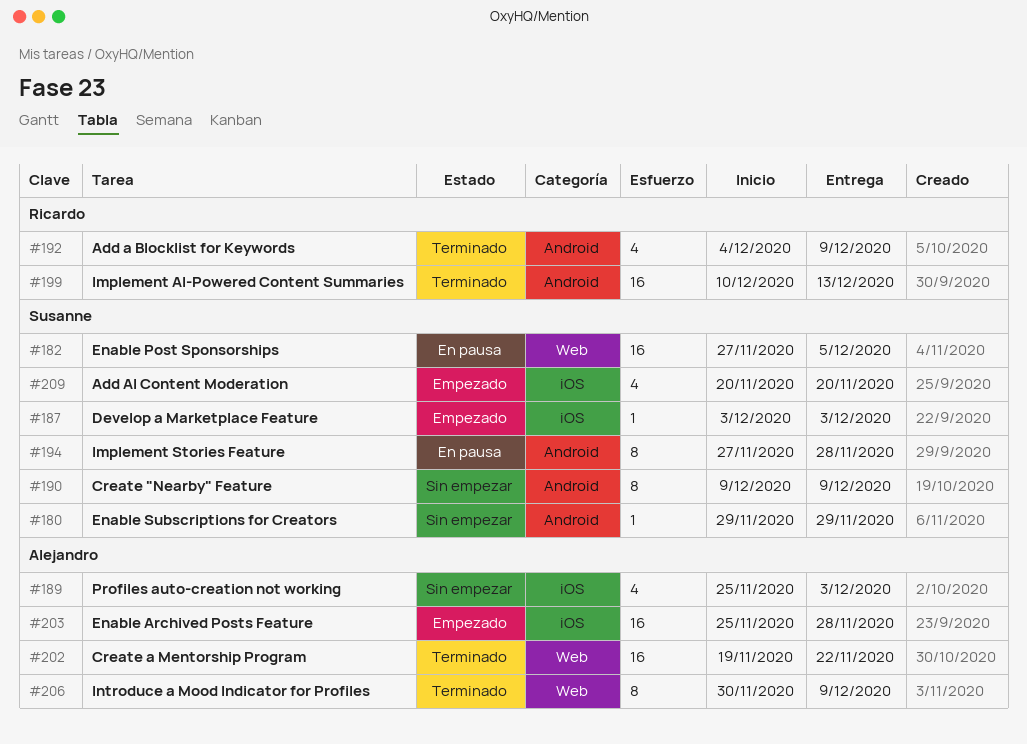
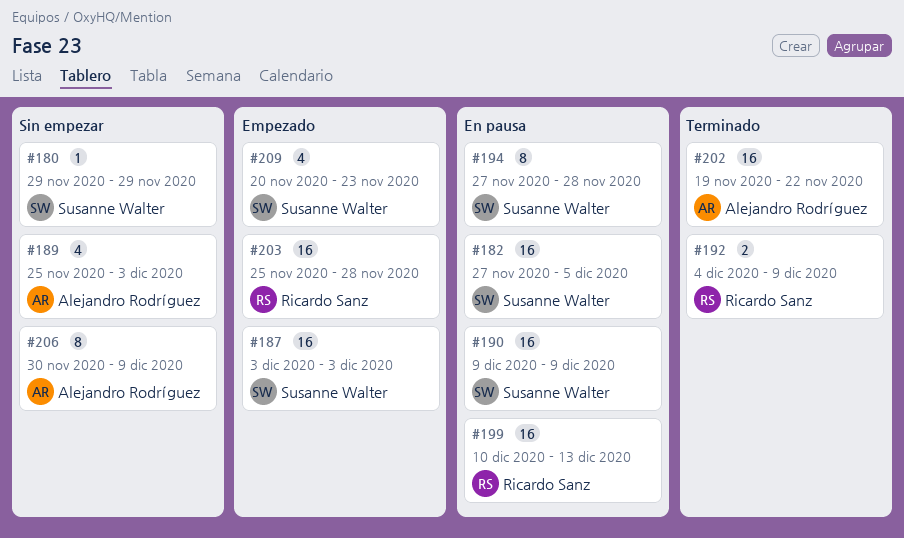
#187, estimate: 1 -> 16
#190, status: Sin empezar -> En pausa
#190, estimate: 8 -> 16
#192, estimate: 4 -> 2
#199, status: Terminado -> En pausa
#203, owner: Alejandro Rodríguez -> Ricardo Sanz
#206, status: Terminado -> Sin empezar
#209, due: Nov 20 -> Nov 23

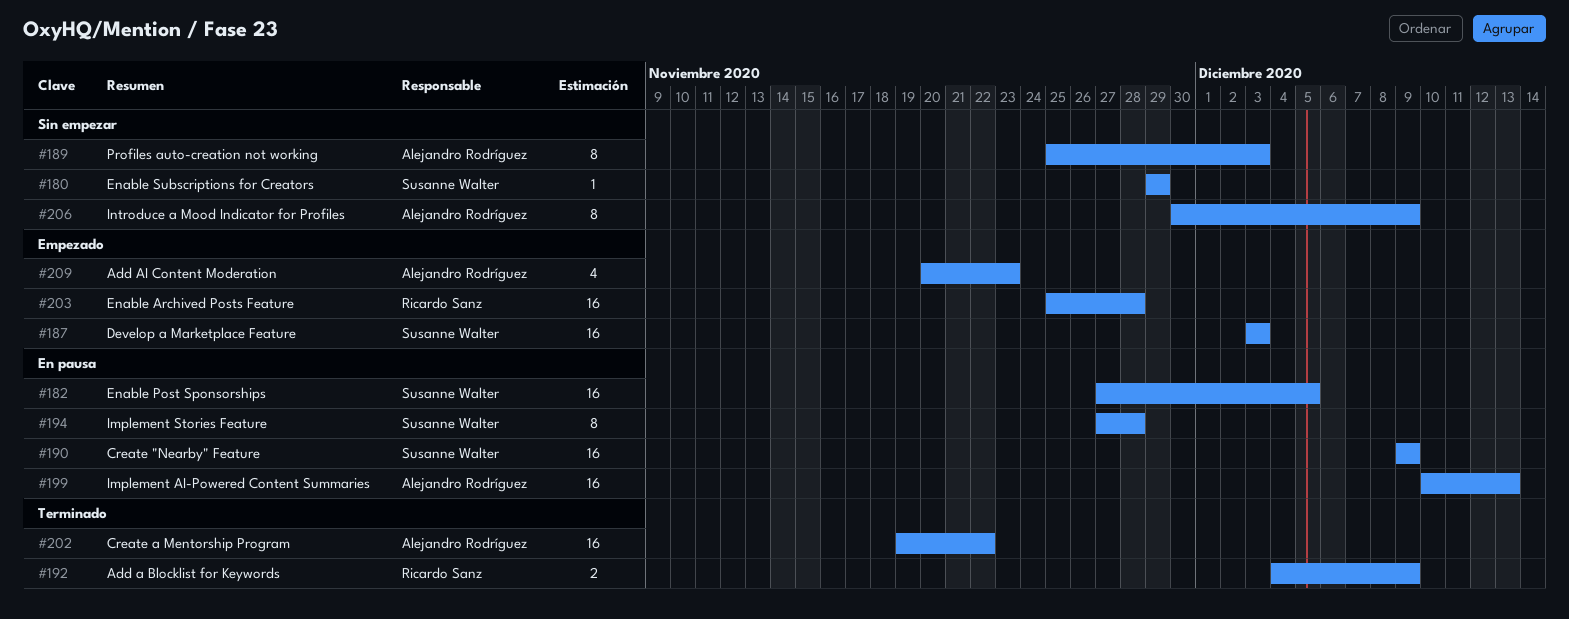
#189, estimate: 4 -> 8
#199, owner: Ricardo Sanz -> Alejandro Rodríguez
#209, owner: Susanne Walter -> Alejandro Rodríguez

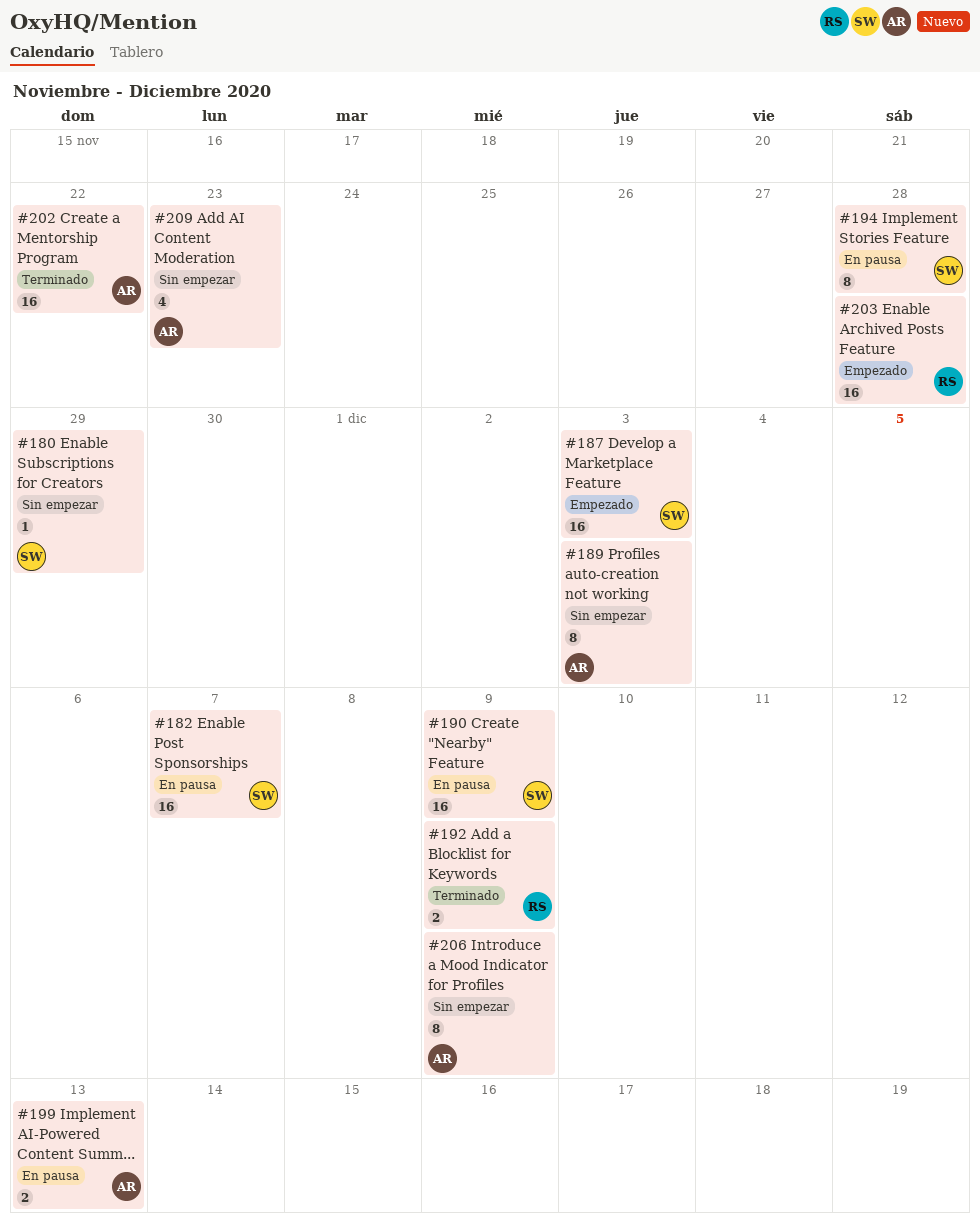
#182, due: Dec 5 -> Dec 7
#199, estimate: 16 -> 2
#209, status: Empezado -> Sin empezar

